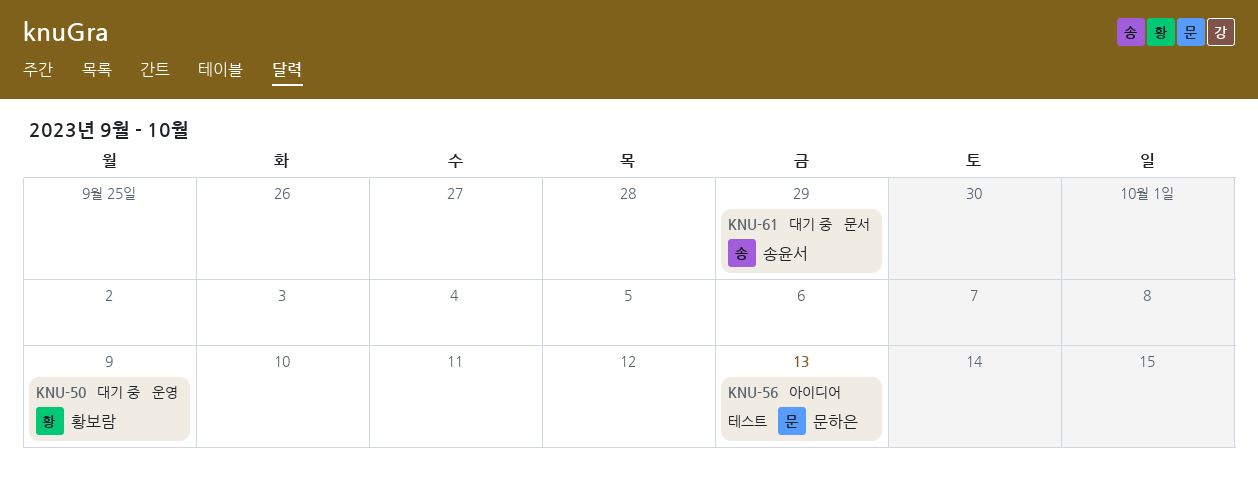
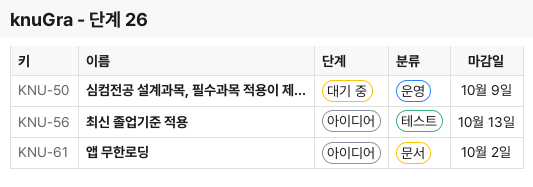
KNU-61, status: 대기 중 -> 아이디어
KNU-61, due: Sep 29 -> Oct 2

